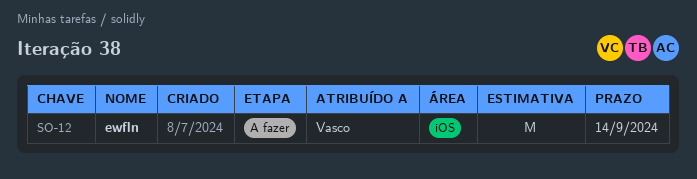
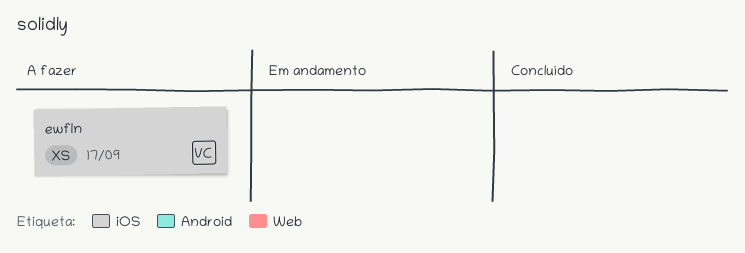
ewfln, estimate: M -> XS
ewfln, due: Sep 14 -> Sep 17

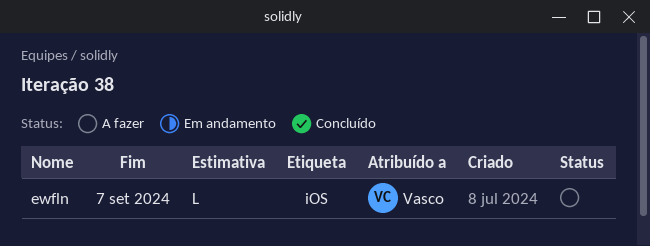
ewfln, estimate: XS -> L
ewfln, due: Sep 17 -> Sep 7

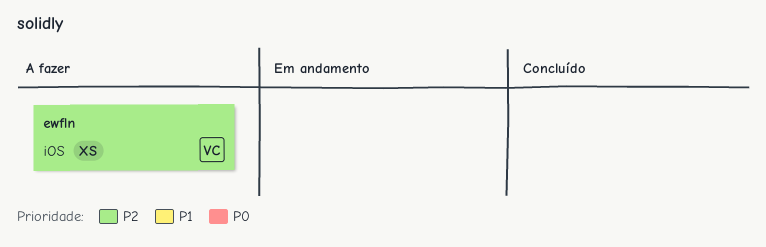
ewfln, estimate: L -> XS

